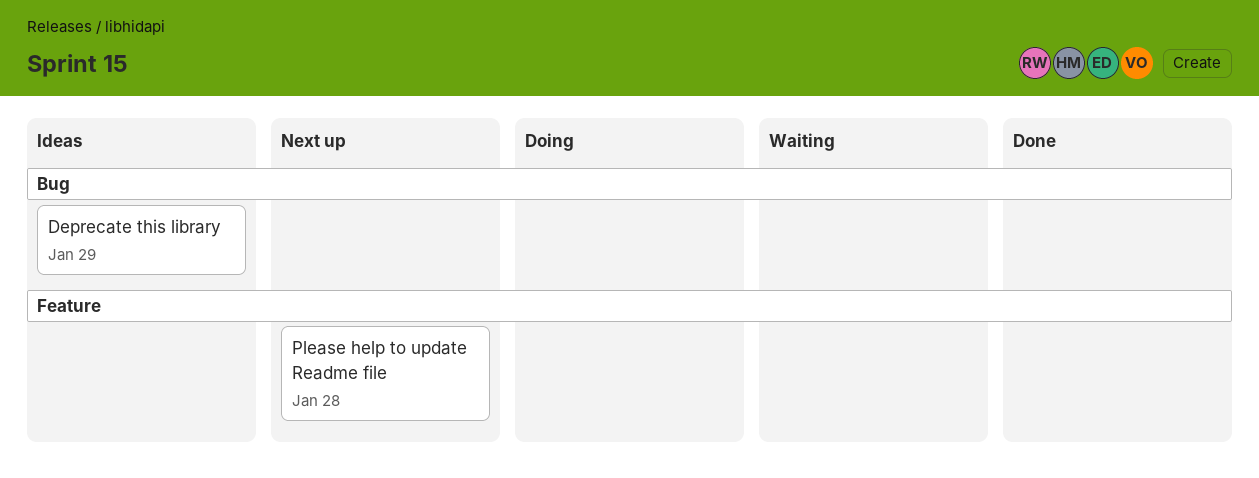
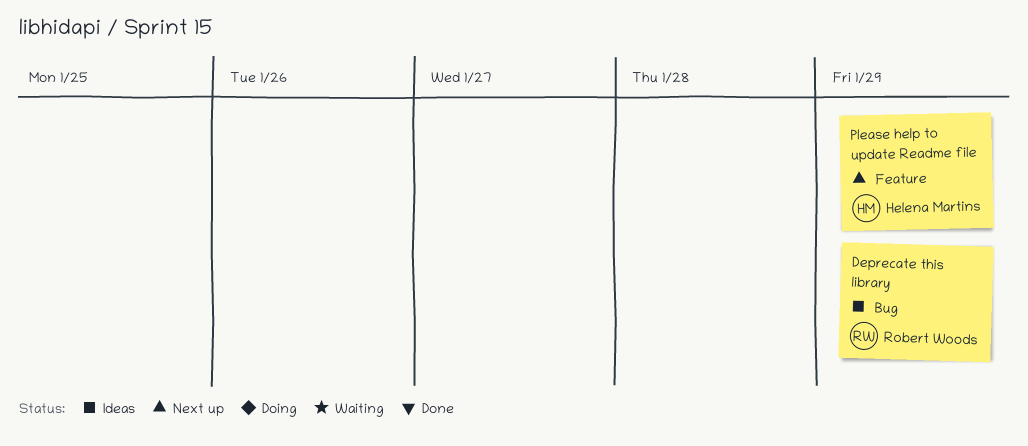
Please help to update Readme file, due: Jan 28 -> Jan 29

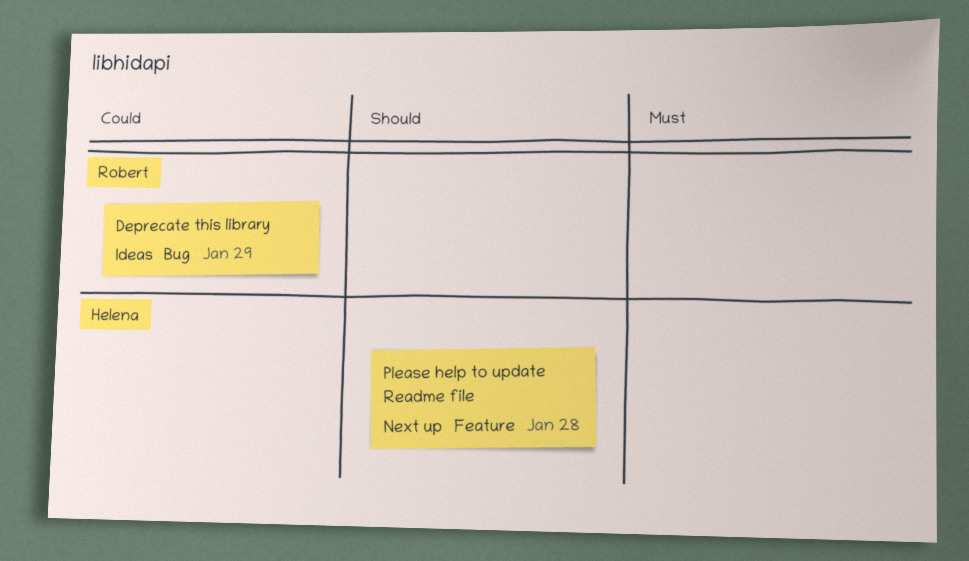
Please help to update Readme file, due: Jan 29 -> Jan 28

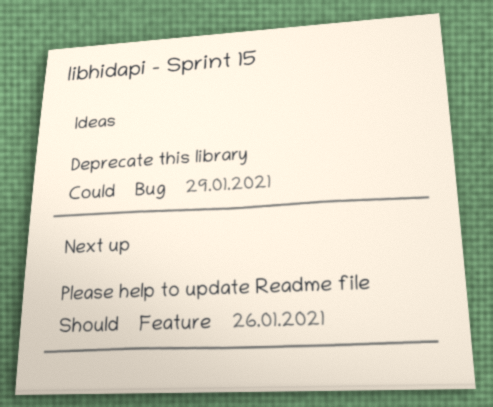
Please help to update Readme file, due: Jan 28 -> Jan 26

